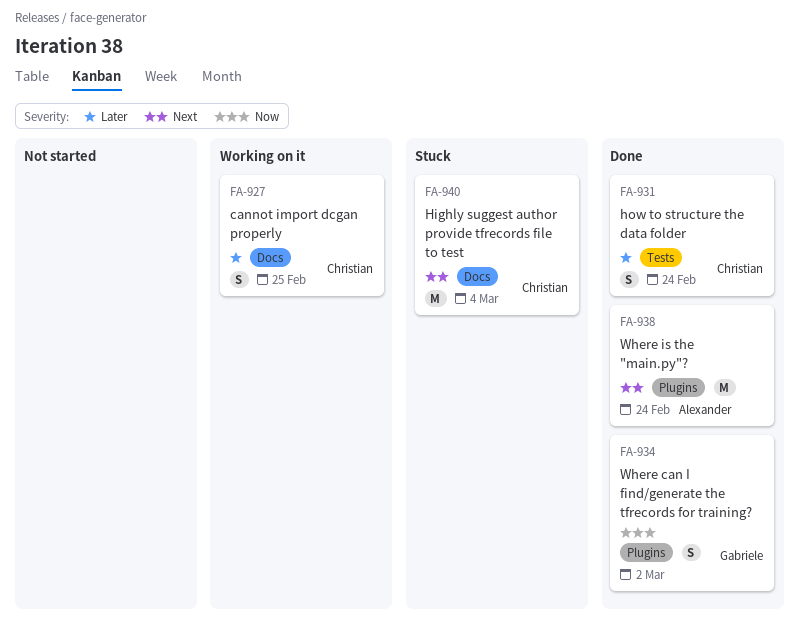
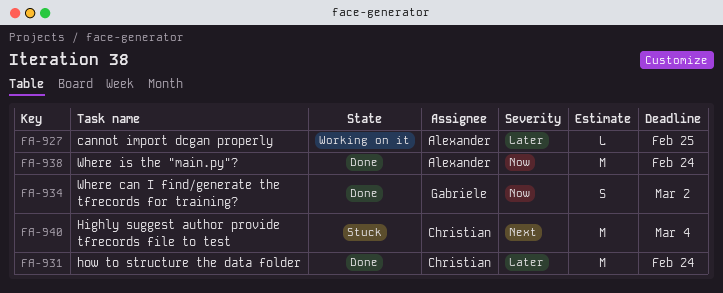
FA-927, owner: Christian -> Alexander
FA-927, estimate: S -> L
FA-931, estimate: S -> M
FA-938, priority: Next -> Now

